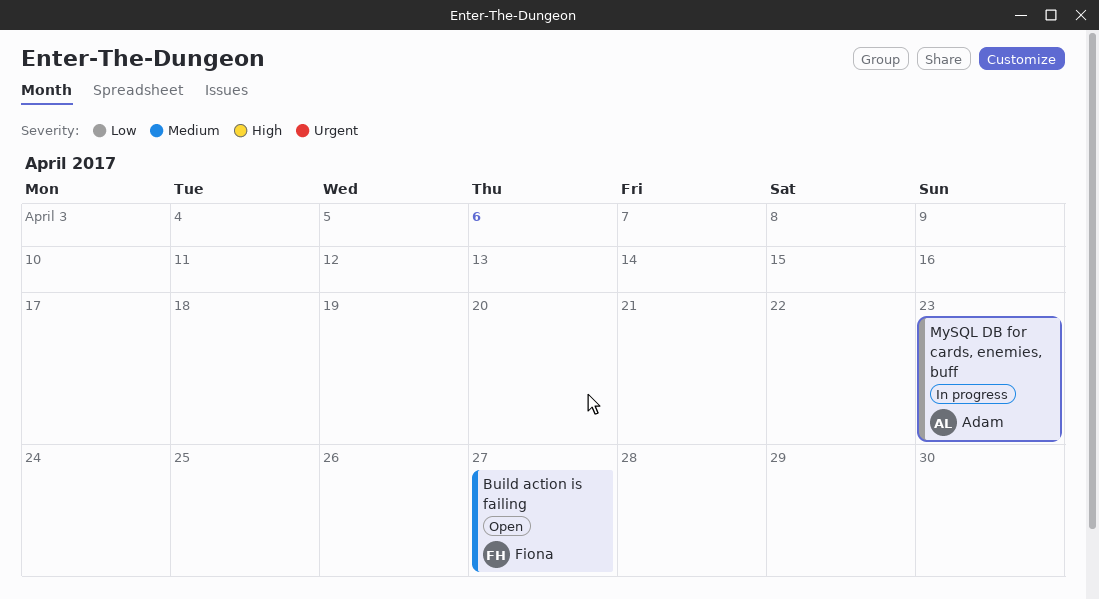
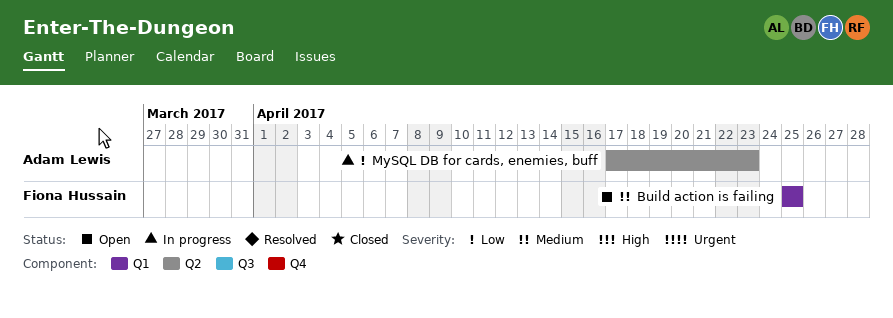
Build action is failing, due: Apr 27 -> Apr 25

